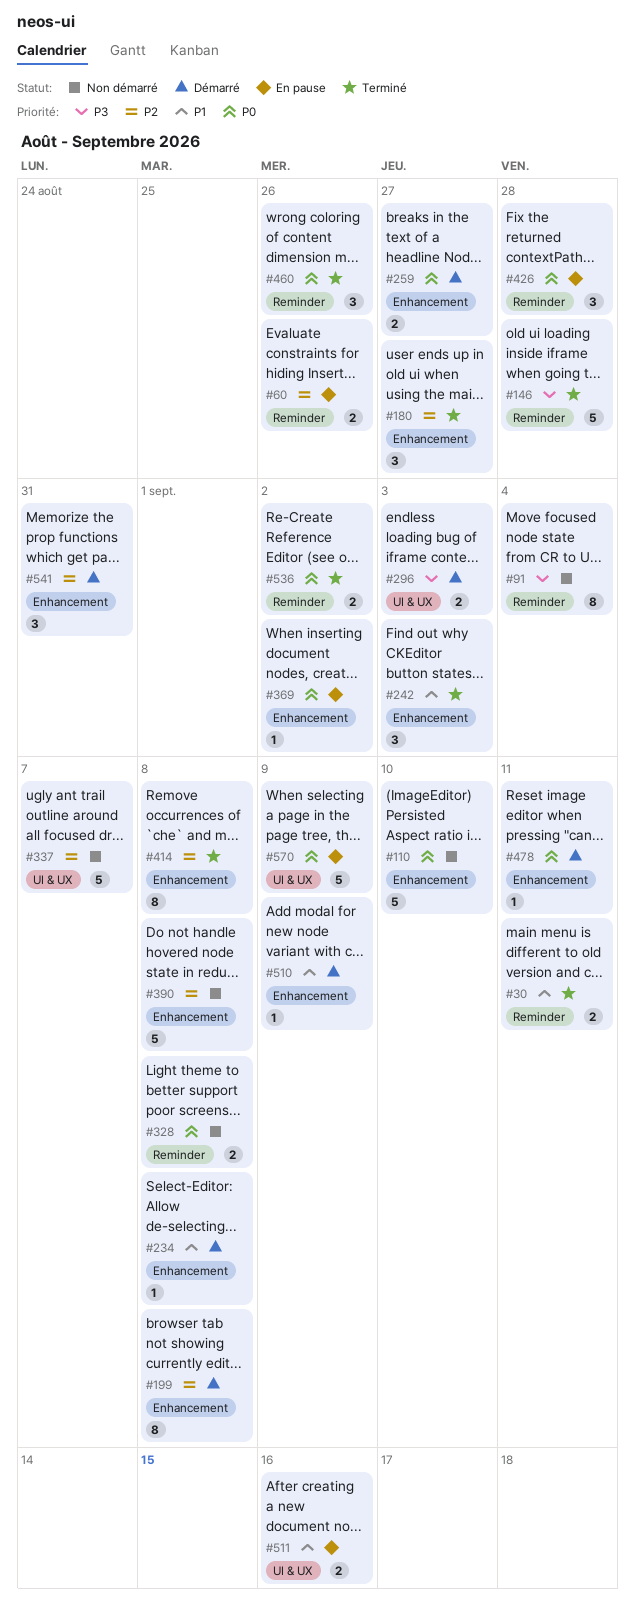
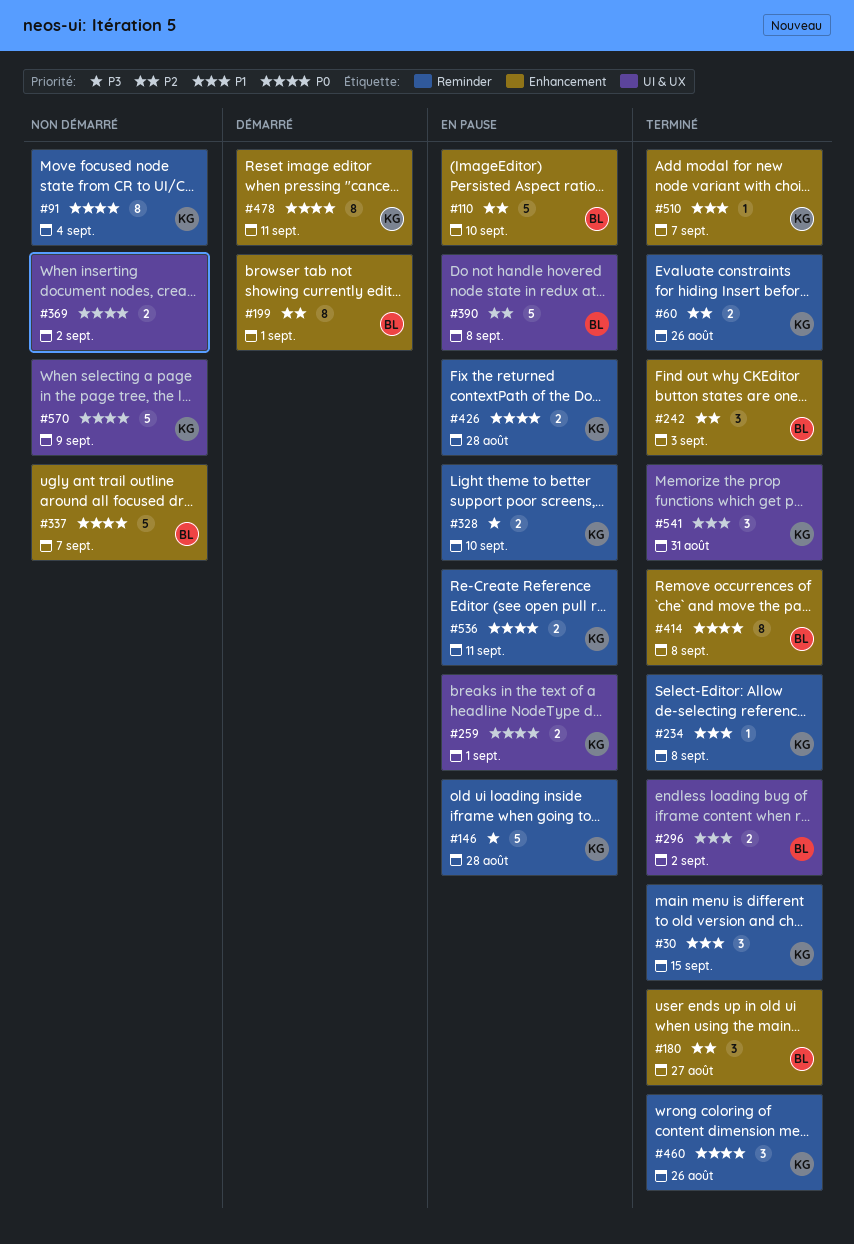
#30, estimate: 2 -> 3
#30, due: Sep 11 -> Sep 15
#60, status: En pause -> Terminé
#91, priority: P3 -> P0
#110, status: Non démarré -> En pause
#110, priority: P0 -> P2
#146, status: Terminé -> En pause
#199, due: Sep 8 -> Sep 1
#234, status: Démarré -> Terminé
#234, label: Enhancement -> Reminder
#242, priority: P1 -> P2
#259, status: Démarré -> En pause
#259, label: Enhancement -> UI & UX
#259, due: Aug 27 -> Sep 1
#296, status: Démarré -> Terminé
#296, priority: P3 -> P1
#296, due: Sep 3 -> Sep 2
#328, status: Non démarré -> En pause
#328, priority: P0 -> P3
#328, due: Sep 8 -> Sep 10
#337, priority: P2 -> P0
#337, label: UI & UX -> Enhancement
#369, status: En pause -> Non démarré
#369, label: Enhancement -> UI & UX
#369, estimate: 1 -> 2
#390, status: Non démarré -> En pause
#390, label: Enhancement -> UI & UX
#414, priority: P2 -> P0
#426, estimate: 3 -> 2
#478, estimate: 1 -> 8
#510, status: Démarré -> Terminé
#510, due: Sep 9 -> Sep 7
#511: present -> none
#536, status: Terminé -> En pause
#536, due: Sep 2 -> Sep 11
#541, status: Démarré -> Terminé
#541, priority: P2 -> P1
#541, label: Enhancement -> UI & UX
#570, status: En pause -> Non démarré

